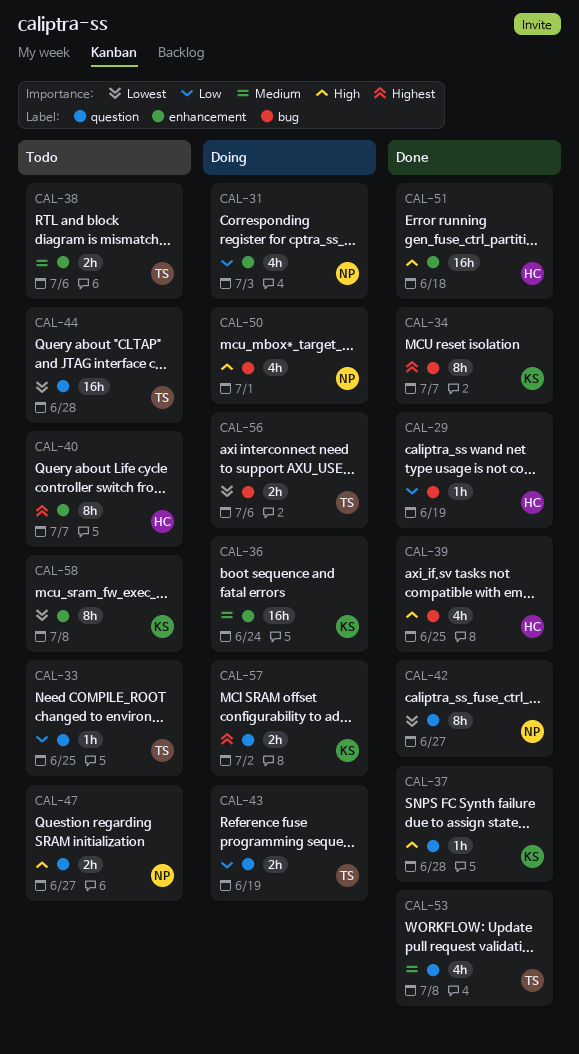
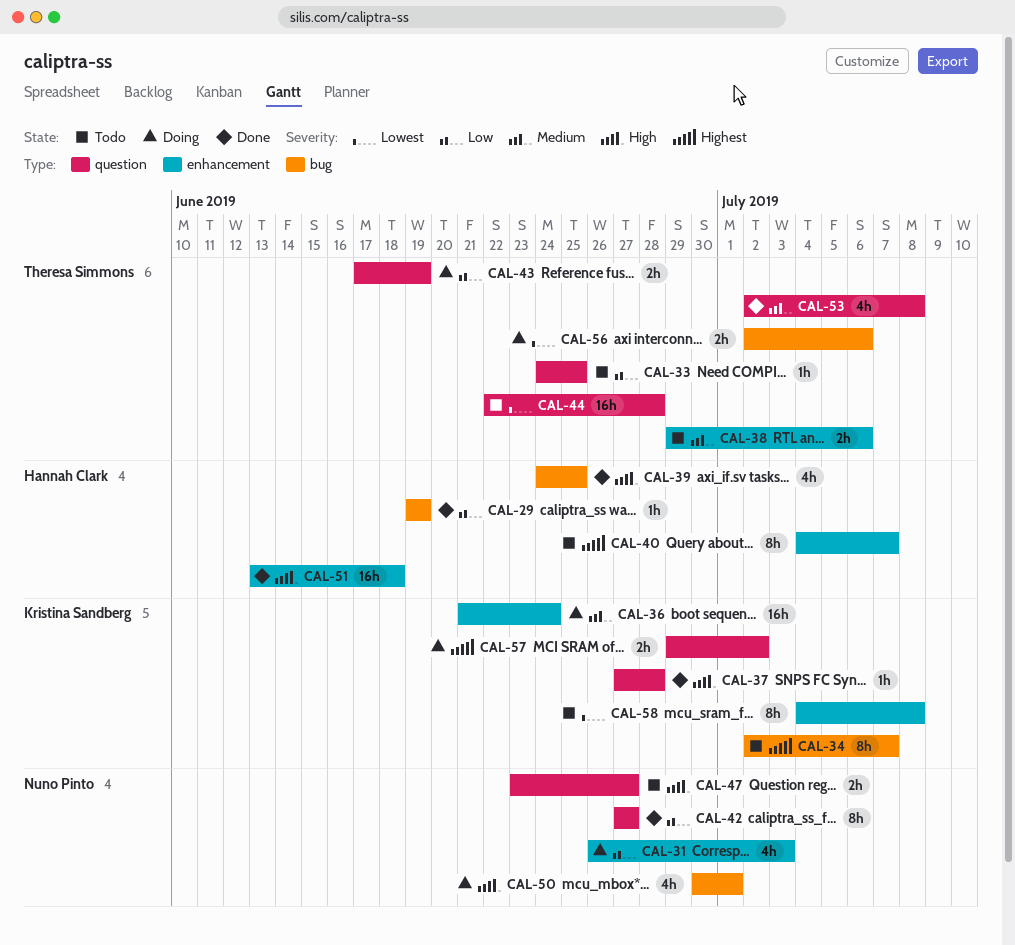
CAL-34, status: Done -> Todo
CAL-42, priority: Lowest -> Low

